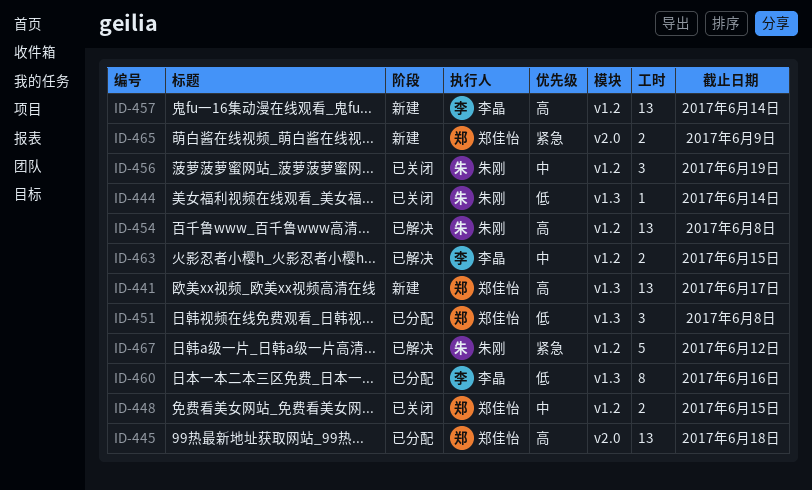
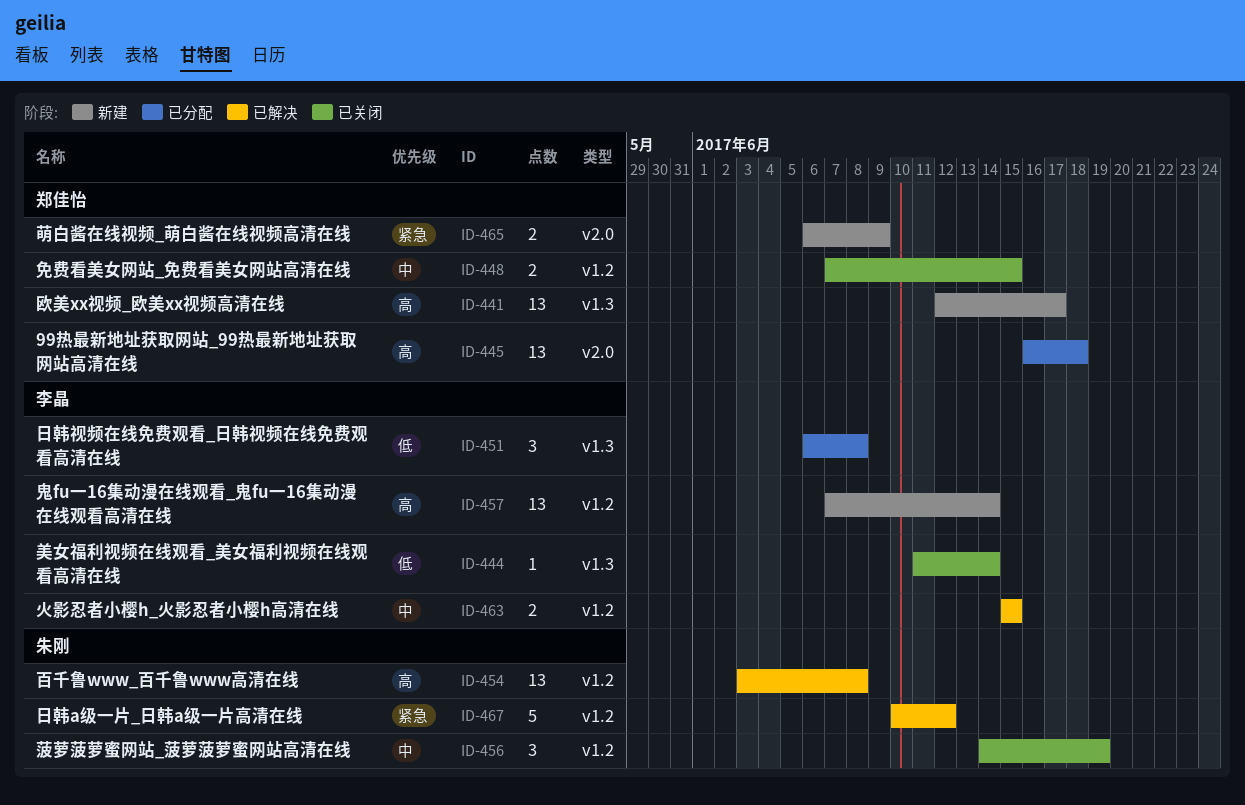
ID-444, owner: 朱刚 -> 李晶
ID-451, owner: 郑佳怡 -> 李晶
ID-460: present -> none

